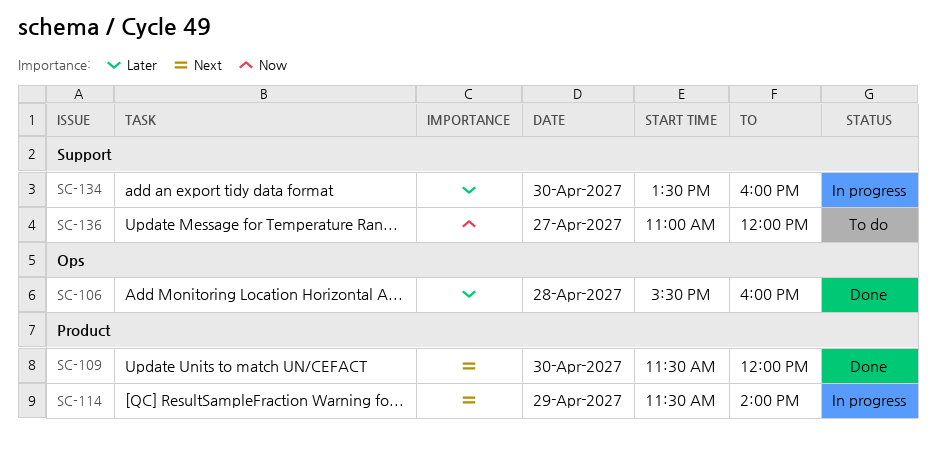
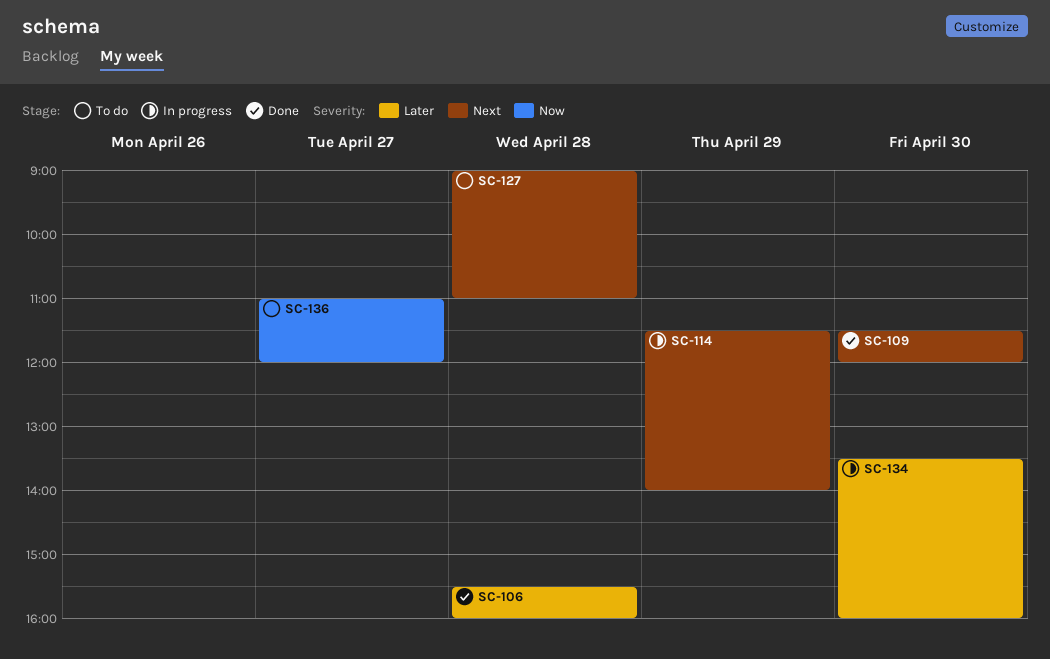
SC-127: none -> present

